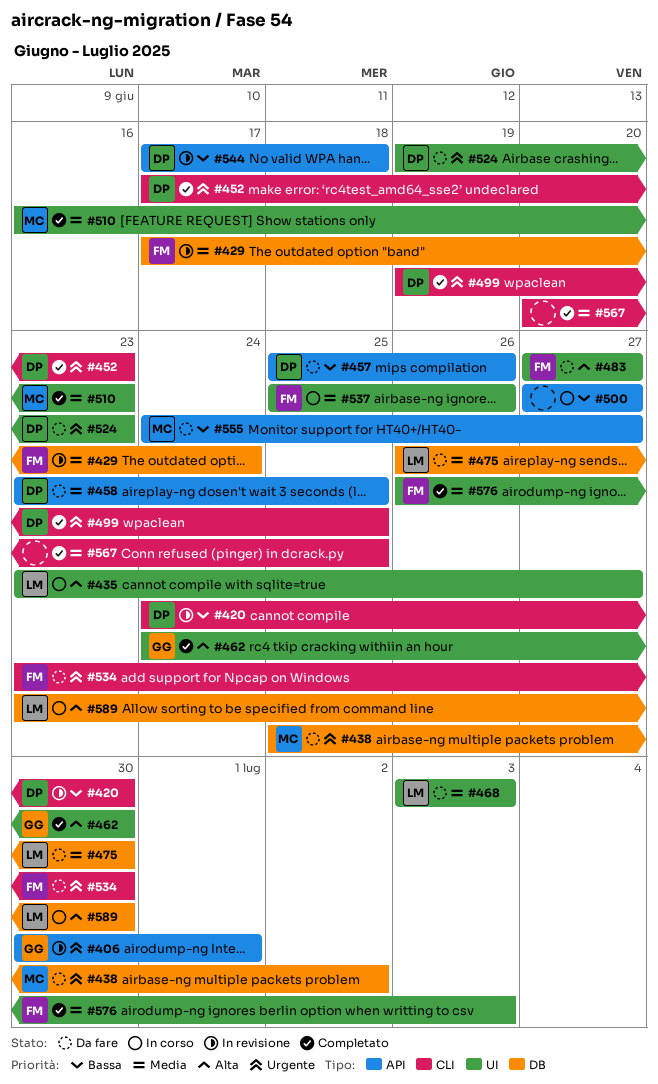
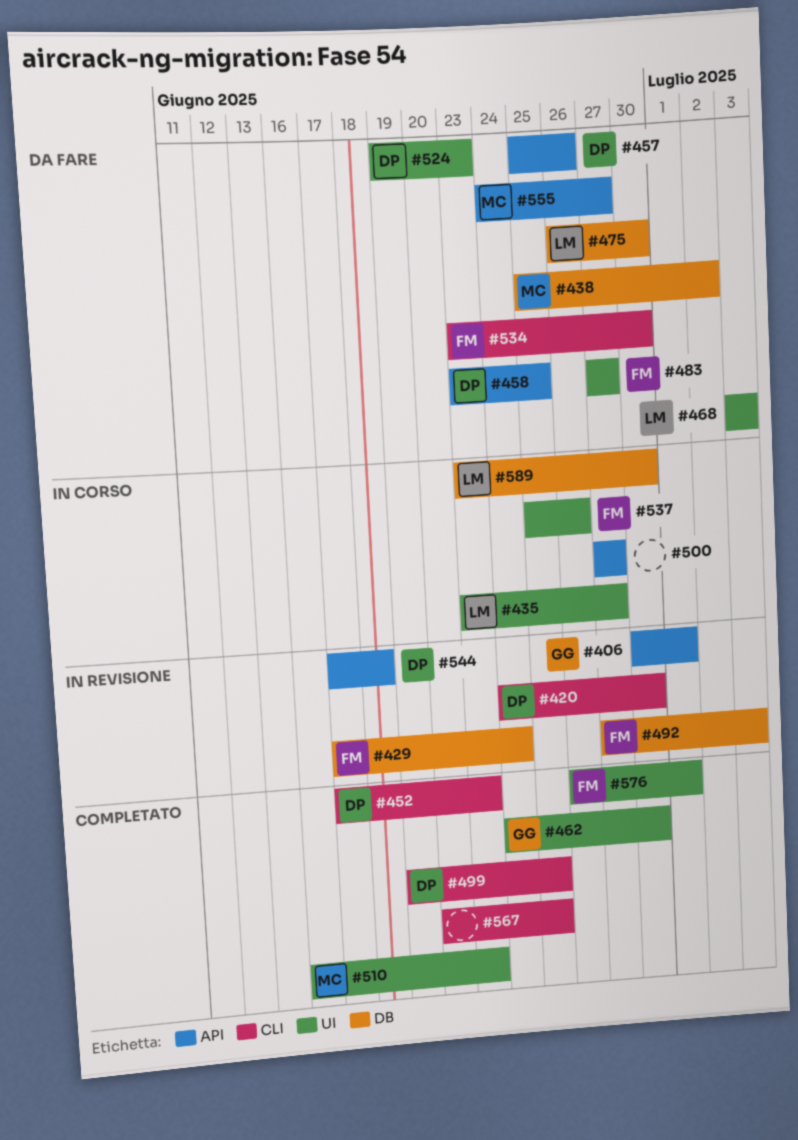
#492: none -> present
#576, due: Jul 3 -> Jul 1

